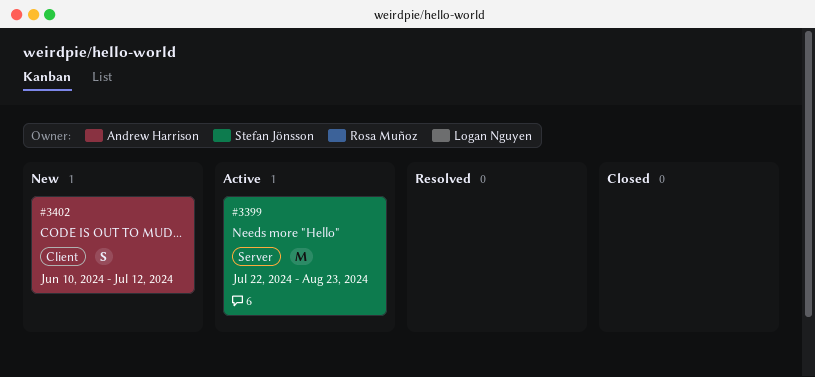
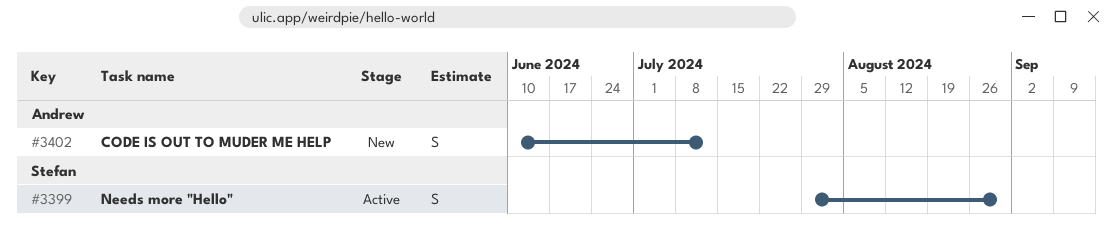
#3399, estimate: M -> S
#3399, start: Jul 22 -> Jul 29
#3399, due: Aug 23 -> Aug 30

